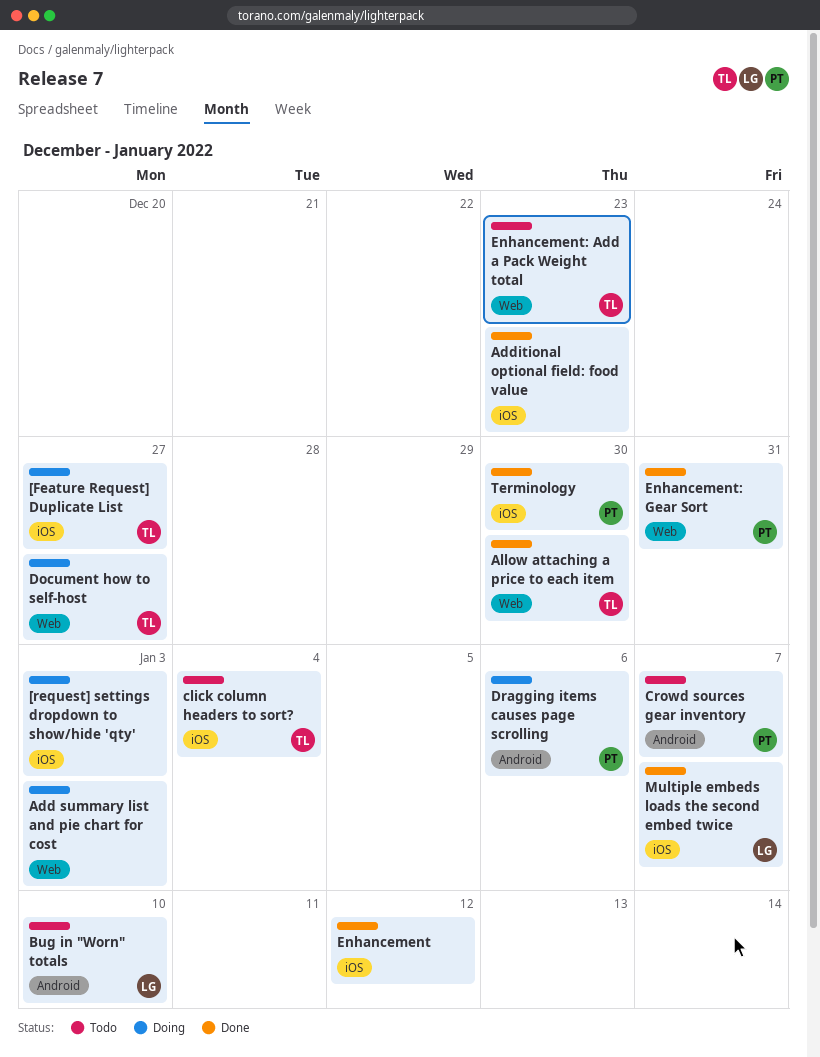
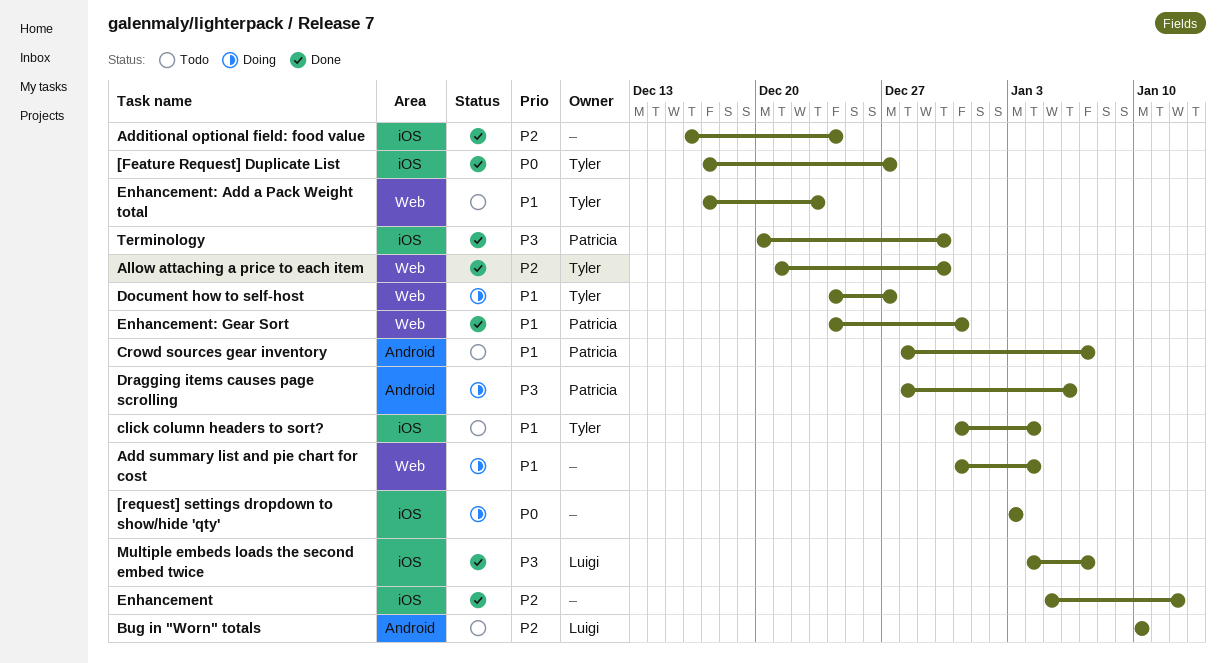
[Feature Request] Duplicate List, status: Doing -> Done
Add summary list and pie chart for cost, due: Jan 3 -> Jan 4
Additional optional field: food value, due: Dec 23 -> Dec 24

